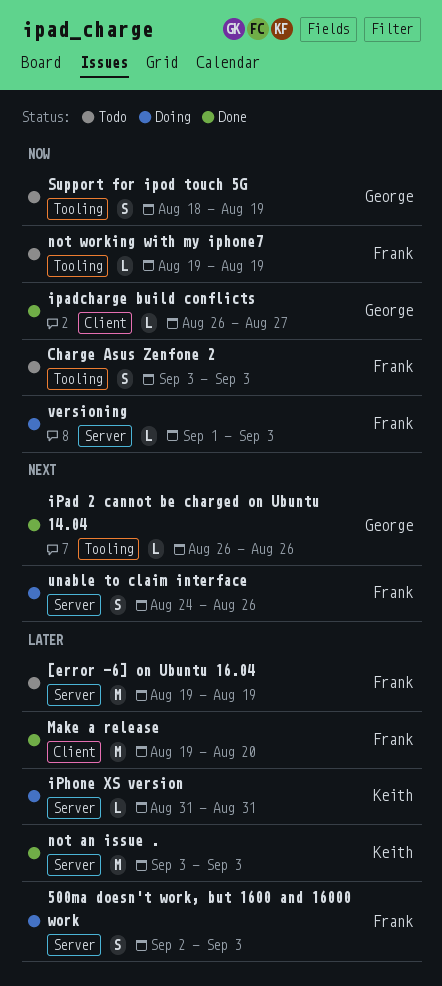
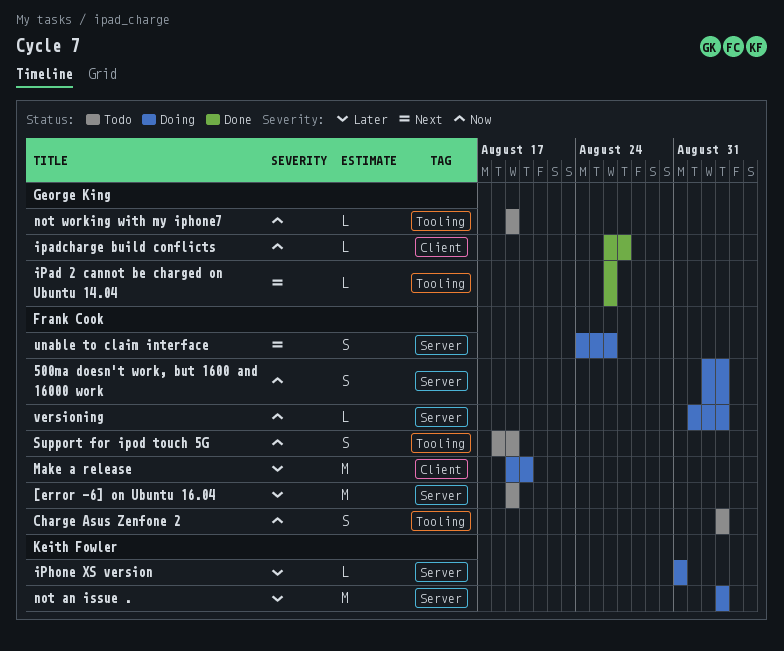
500ma doesn't work, but 1600 and 16000 work, priority: Later -> Now
Make a release, status: Done -> Doing
not an issue ., status: Done -> Doing
not working with my iphone7, owner: Frank Cook -> George King
Support for ipod touch 5G, owner: George King -> Frank Cook

